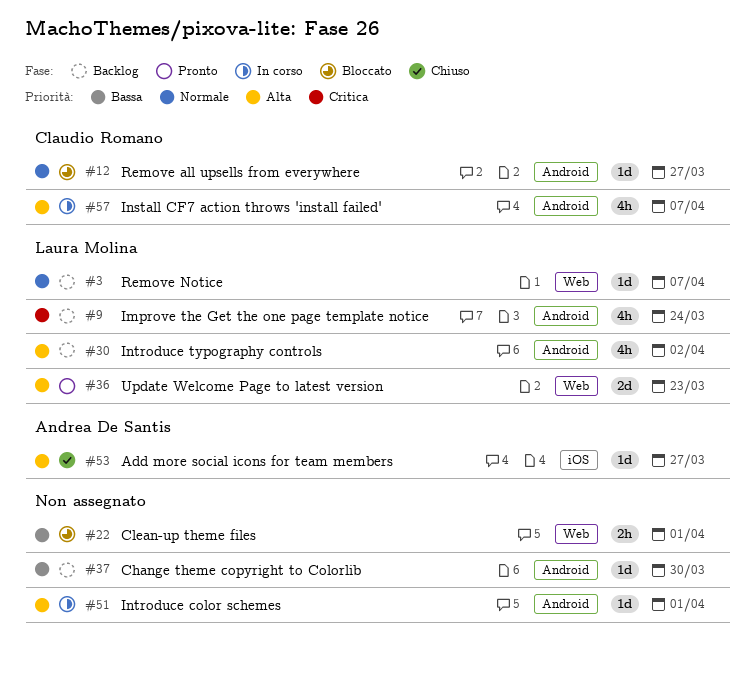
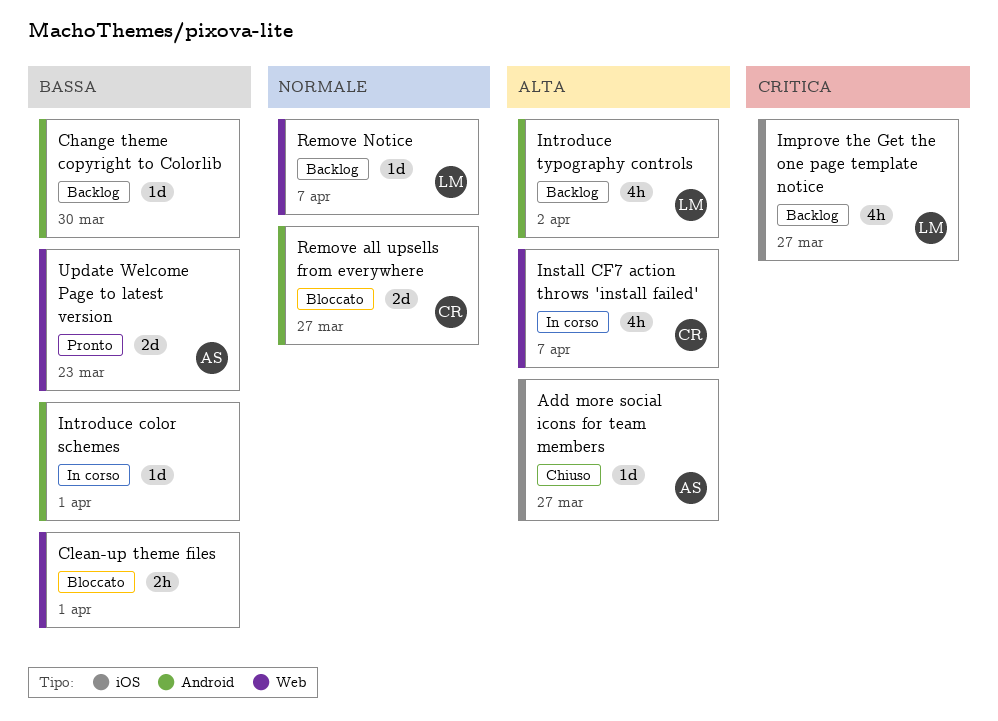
Improve the Get the one page template notice, label: Android -> iOS
Improve the Get the one page template notice, due: Mar 24 -> Mar 27
Install CF7 action throws 'install failed', label: Android -> Web
Introduce color schemes, priority: Alta -> Bassa
Remove all upsells from everywhere, estimate: 1d -> 2d
Update Welcome Page to latest version, owner: Laura Molina -> Andrea De Santis
Update Welcome Page to latest version, priority: Alta -> Bassa

